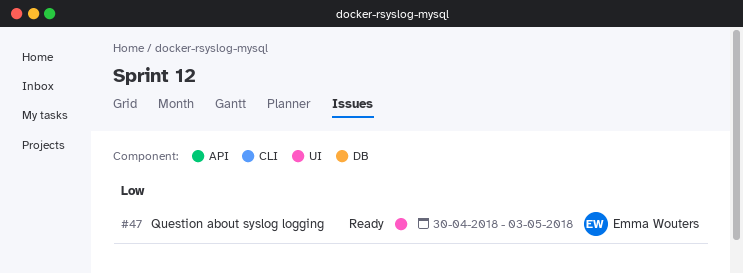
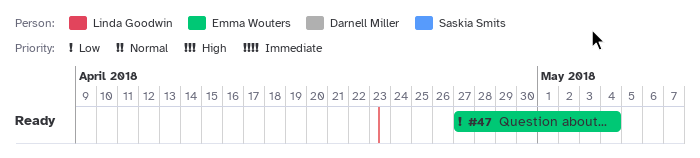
#47, start: Apr 30 -> Apr 27
#47, due: May 3 -> May 4

